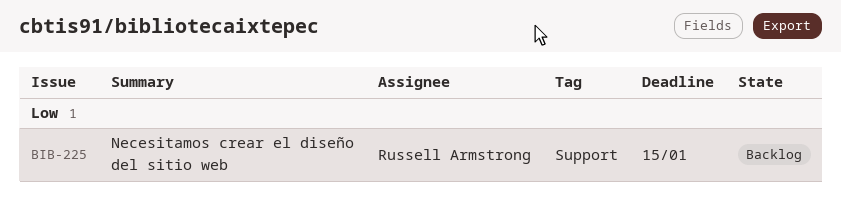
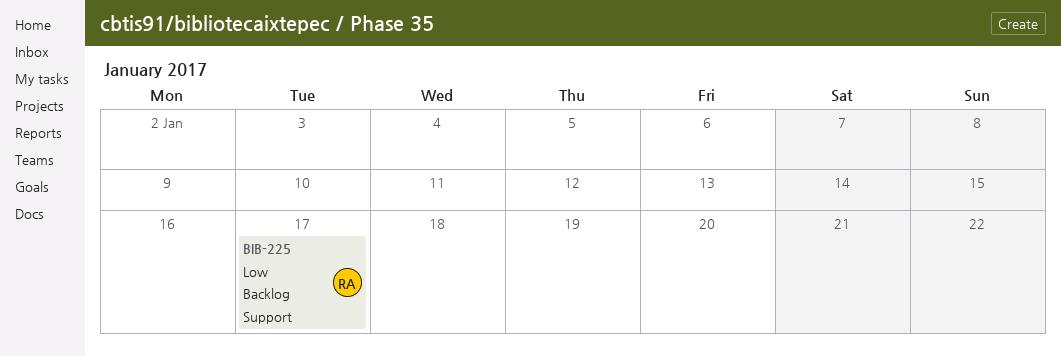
BIB-225, due: Jan 15 -> Jan 17

